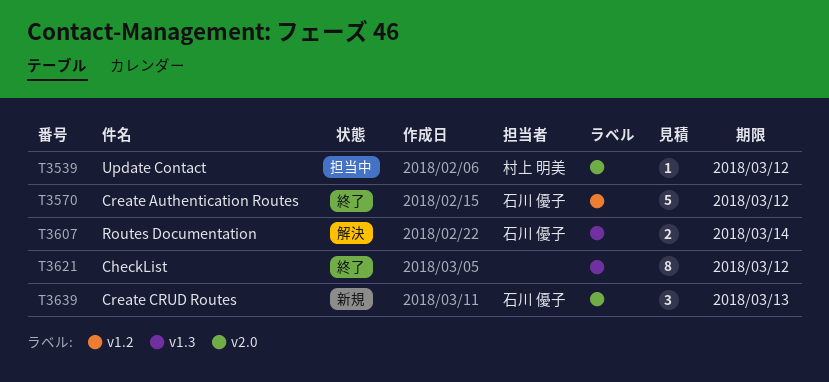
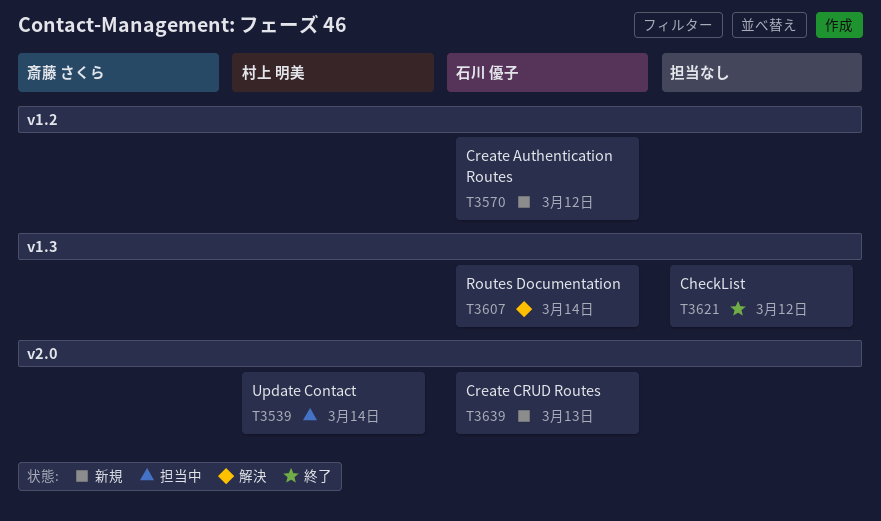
T3539, due: Mar 12 -> Mar 14
T3570, status: 終了 -> 新規

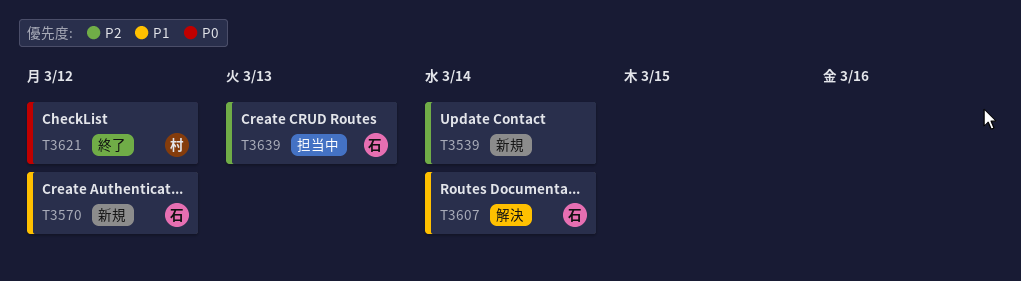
T3539, status: 担当中 -> 新規
T3539, owner: 村上 明美 -> none
T3621, owner: none -> 村上 明美
T3639, status: 新規 -> 担当中

